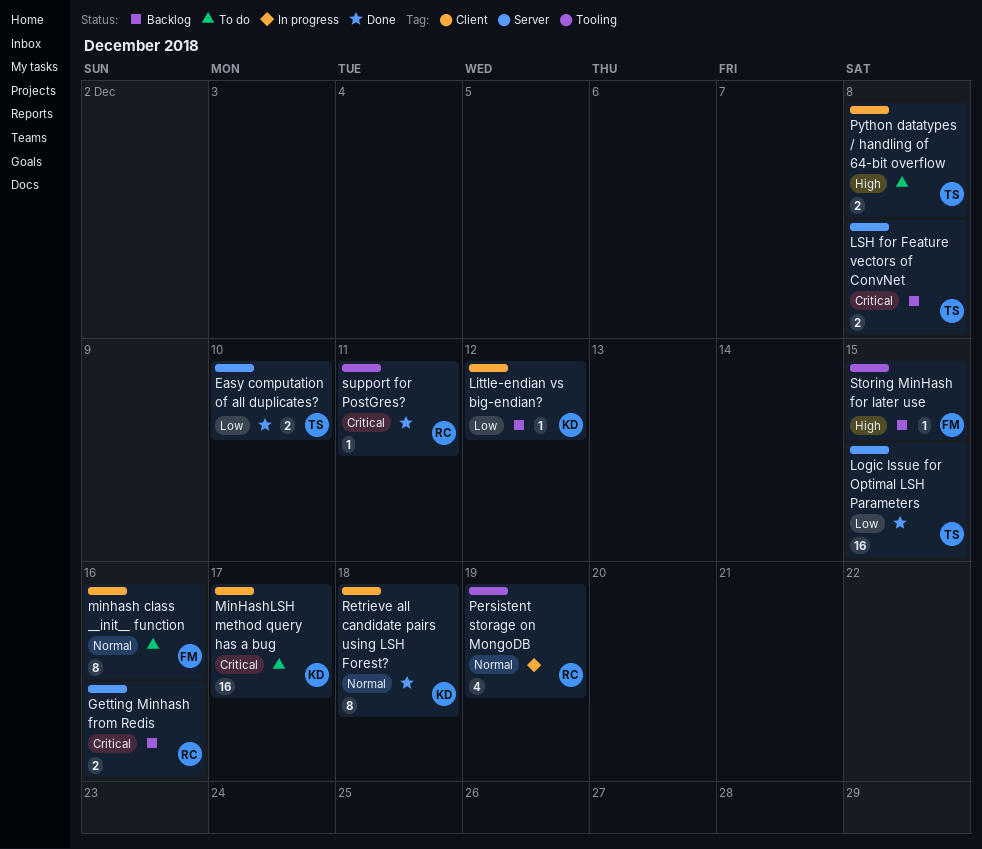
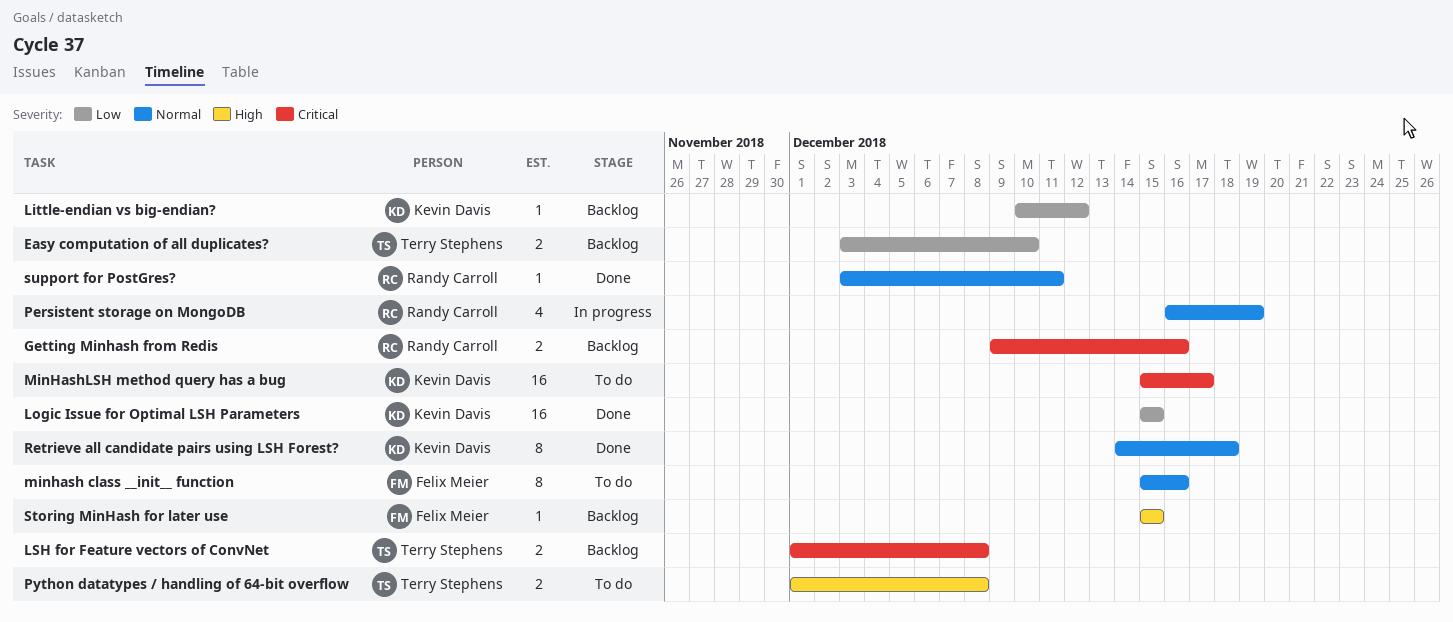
Easy computation of all duplicates?, status: Done -> Backlog
Logic Issue for Optimal LSH Parameters, owner: Terry Stephens -> Kevin Davis
support for PostGres?, priority: Critical -> Normal

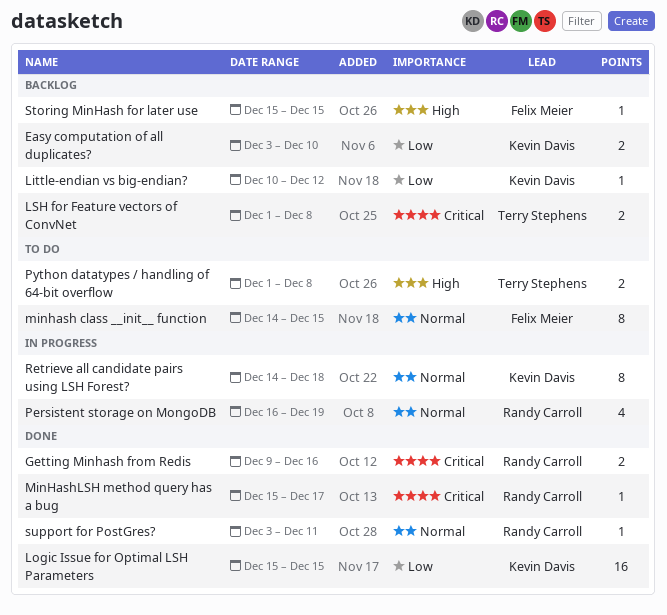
Easy computation of all duplicates?, owner: Terry Stephens -> Kevin Davis
Getting Minhash from Redis, status: Backlog -> Done
minhash class __init__ function, start: Dec 15 -> Dec 14
minhash class __init__ function, due: Dec 16 -> Dec 15
MinHashLSH method query has a bug, status: To do -> Done
MinHashLSH method query has a bug, owner: Kevin Davis -> Randy Carroll
MinHashLSH method query has a bug, estimate: 16 -> 1
Retrieve all candidate pairs using LSH Forest?, status: Done -> In progress

